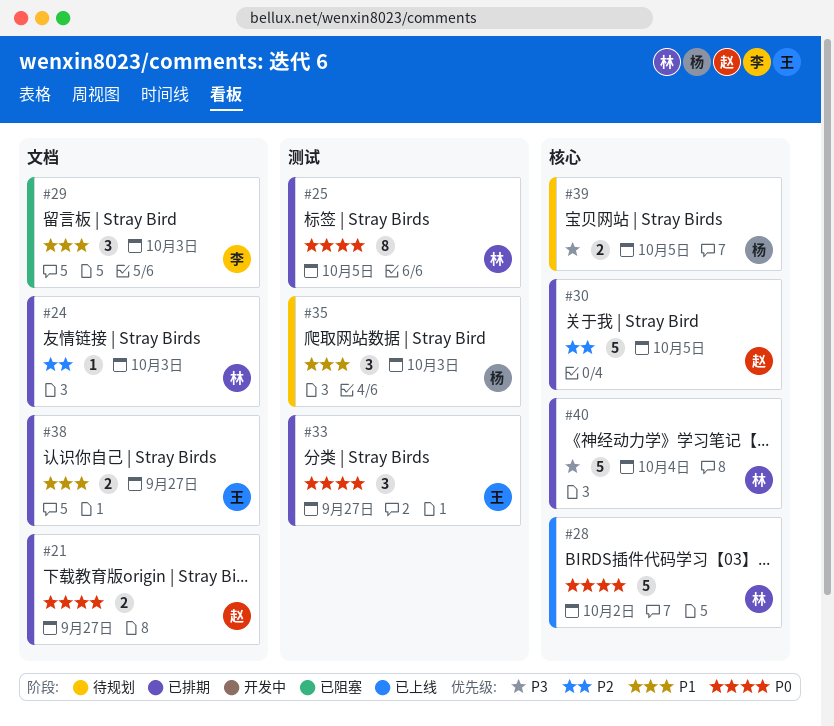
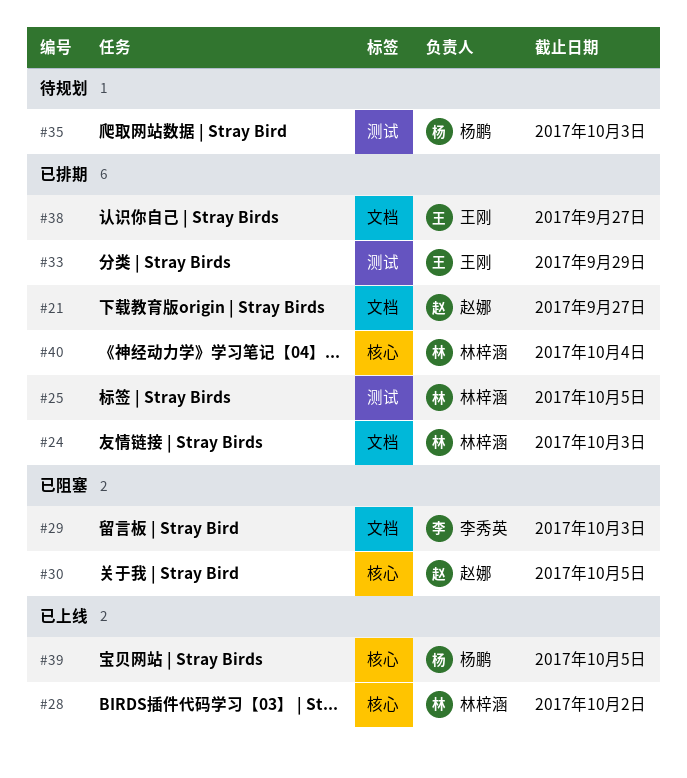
#30, status: 已排期 -> 已阻塞
#33, due: Sep 27 -> Sep 29
#39, status: 待规划 -> 已上线

